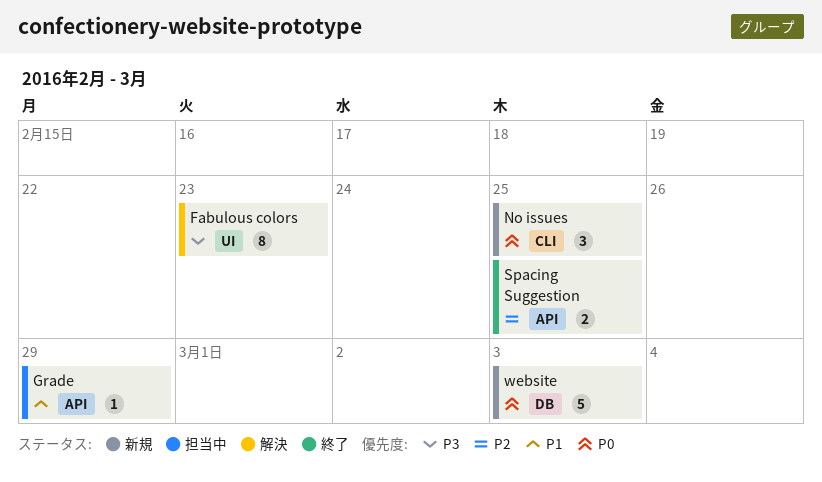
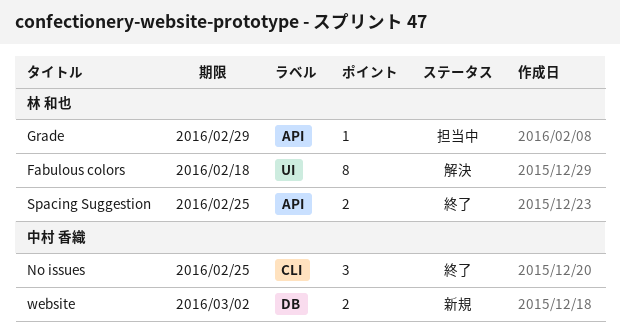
Fabulous colors, due: Feb 23 -> Feb 18
No issues, status: 新規 -> 終了
website, estimate: 5 -> 2
website, due: Mar 3 -> Mar 2

